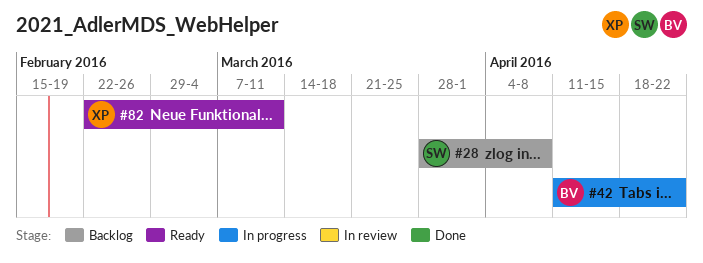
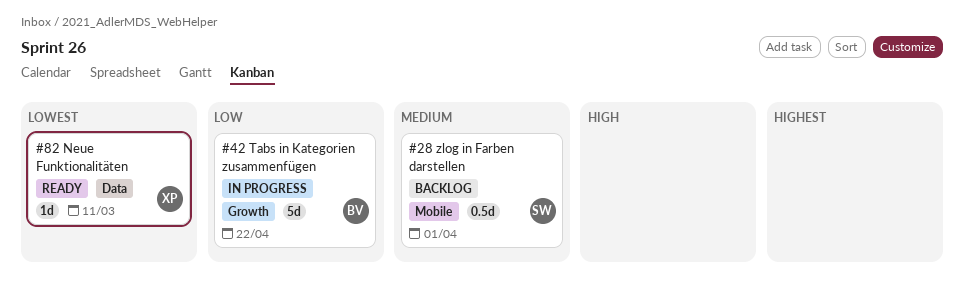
#28, due: Apr 8 -> Apr 1

